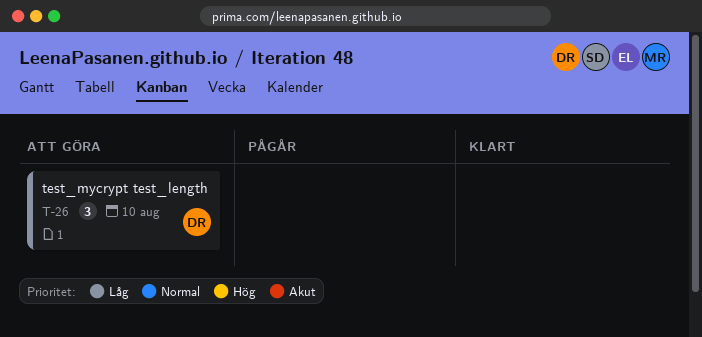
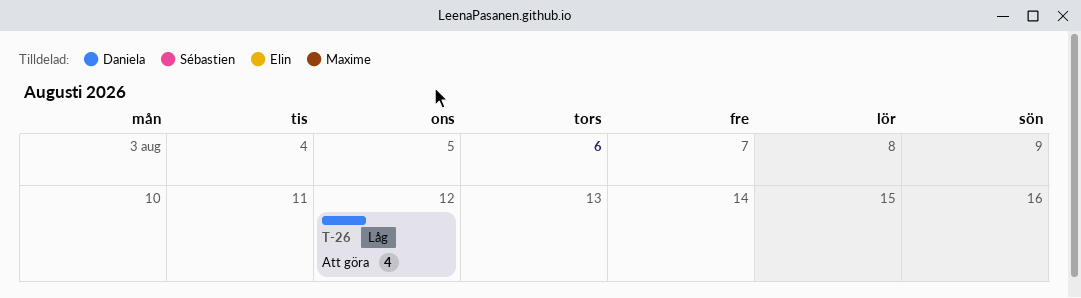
T-26, estimate: 3 -> 4
T-26, due: Aug 10 -> Aug 12

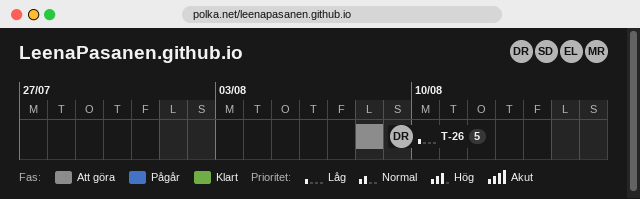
T-26, estimate: 4 -> 5
T-26, due: Aug 12 -> Aug 8

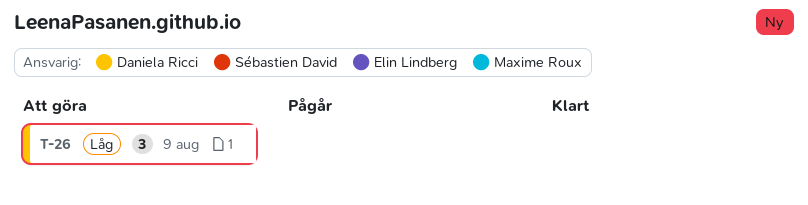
T-26, estimate: 5 -> 3
T-26, due: Aug 8 -> Aug 9

